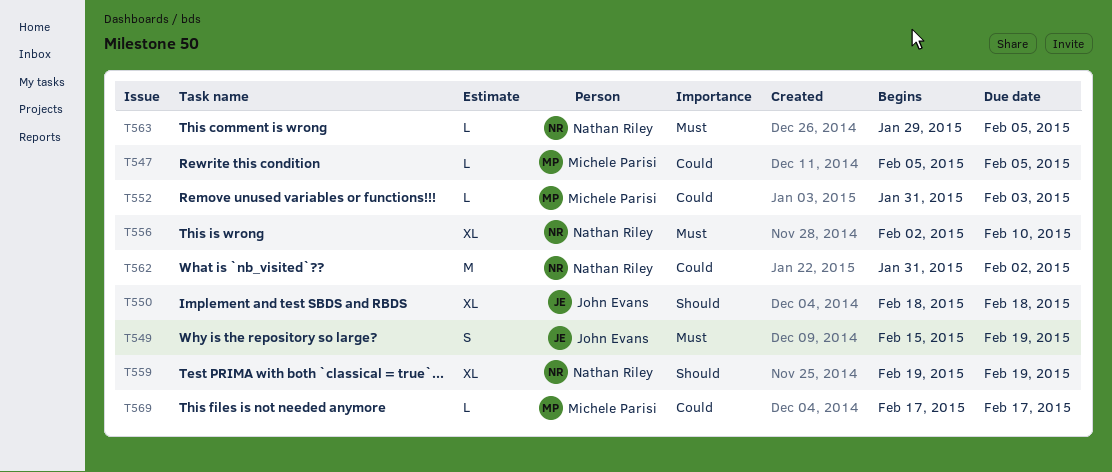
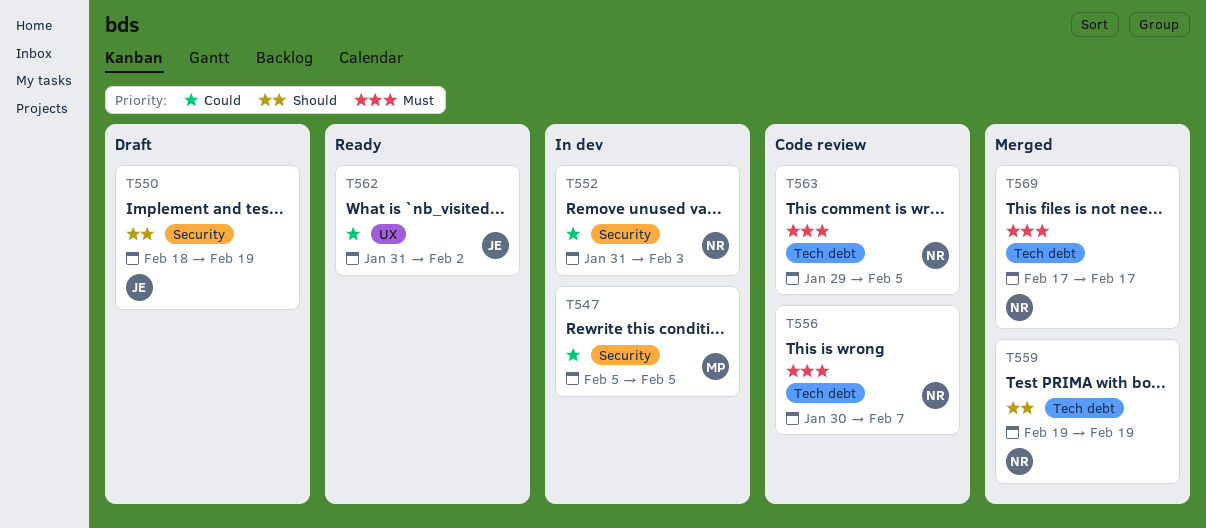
T549: present -> none
T550, due: Feb 18 -> Feb 19
T552, owner: Michele Parisi -> Nathan Riley
T556, start: Feb 2 -> Jan 30
T556, due: Feb 10 -> Feb 7
T562, owner: Nathan Riley -> John Evans
T569, owner: Michele Parisi -> Nathan Riley
T569, priority: Could -> Must

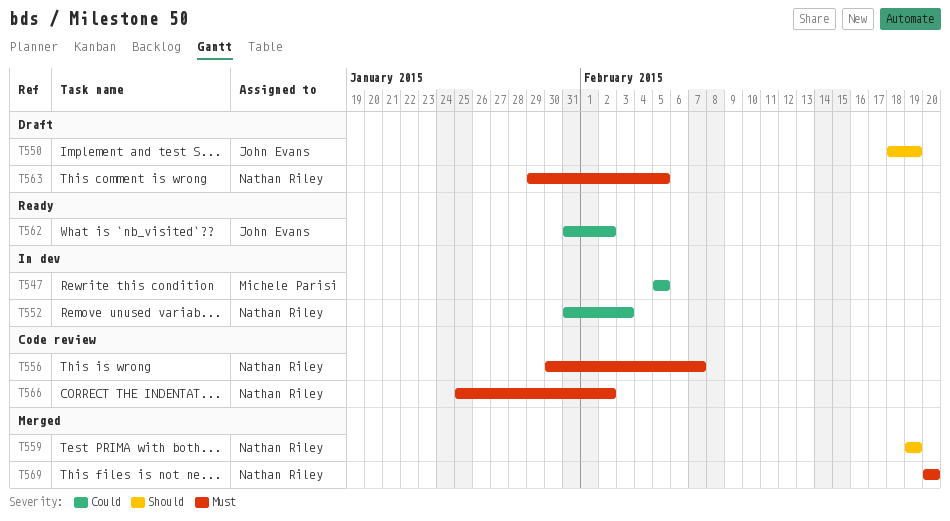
T563, status: Code review -> Draft
T566: none -> present
T569, start: Feb 17 -> Feb 20
T569, due: Feb 17 -> Feb 20

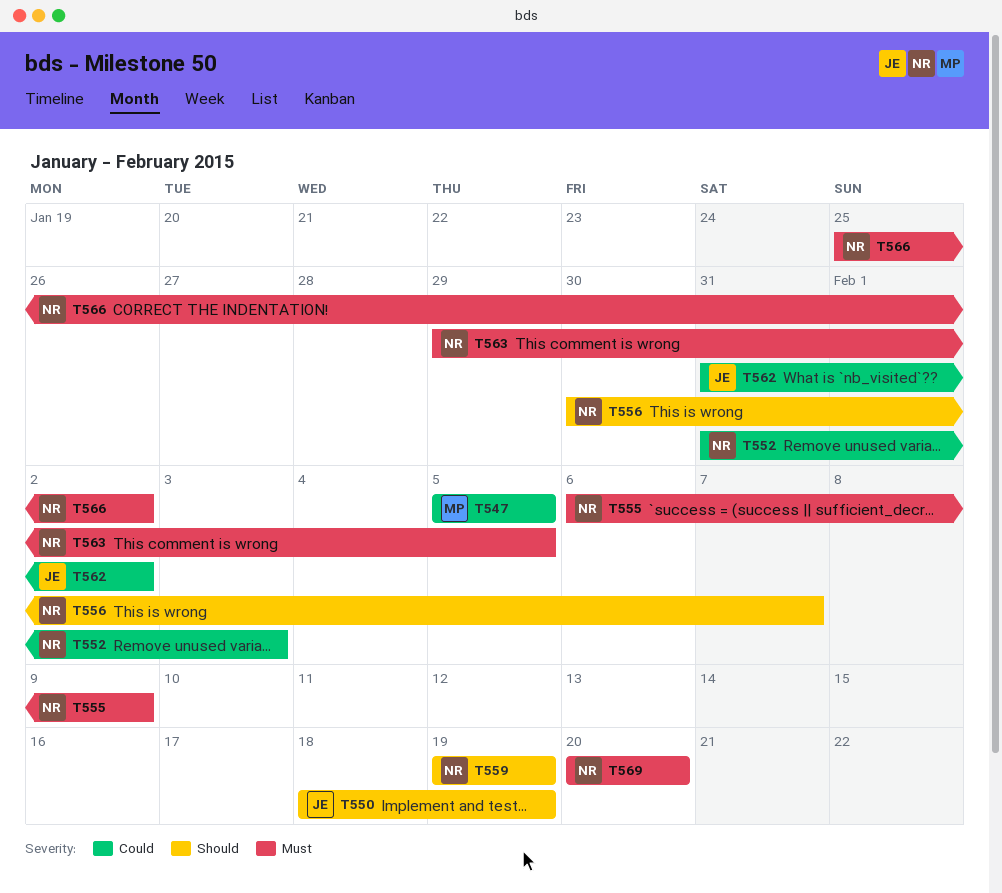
T555: none -> present
T556, priority: Must -> Should

